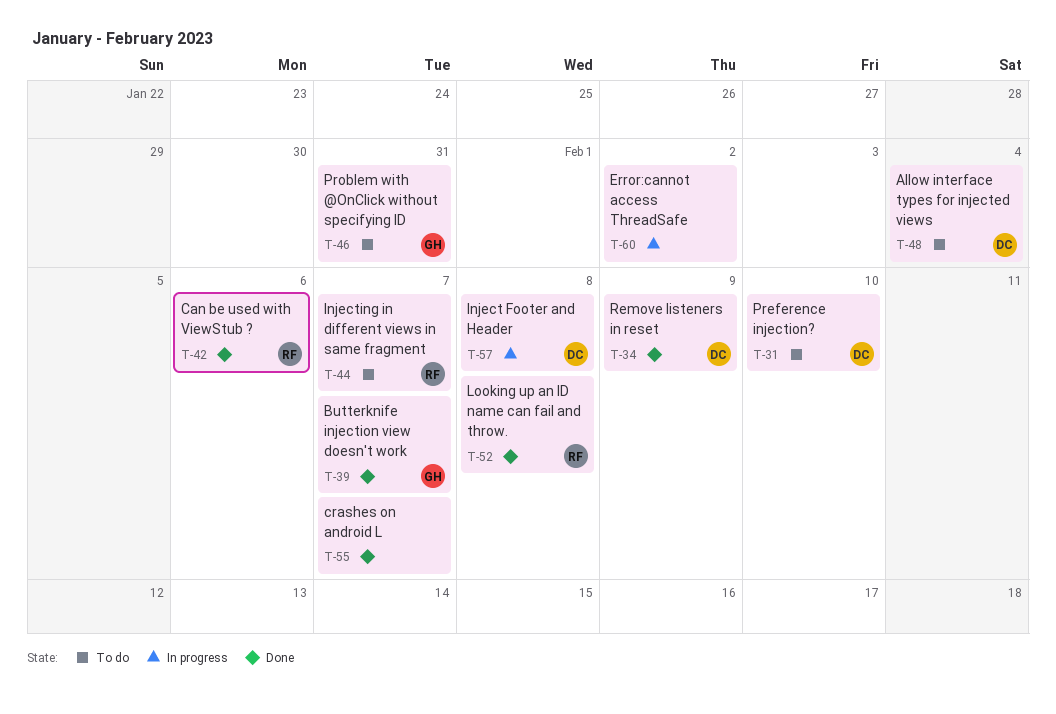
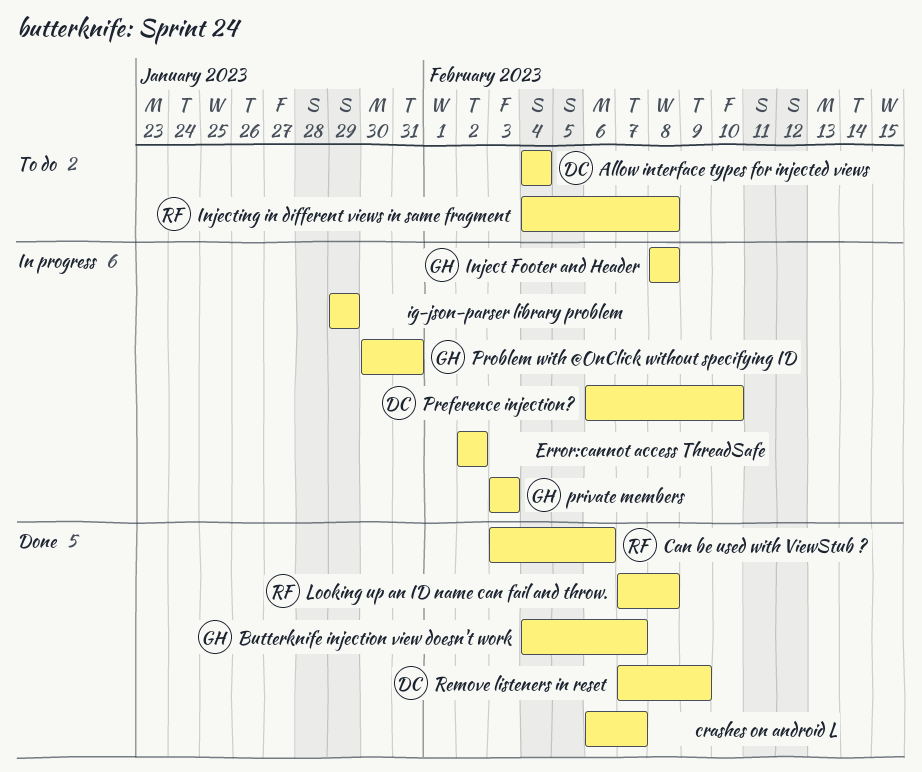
ig-json-parser library problem: none -> present
Inject Footer and Header, owner: DC -> GH
Injecting in different views in same fragment, due: Feb 7 -> Feb 8
Preference injection?, status: To do -> In progress
private members: none -> present
Problem with @OnClick without specifying ID, status: To do -> In progress

